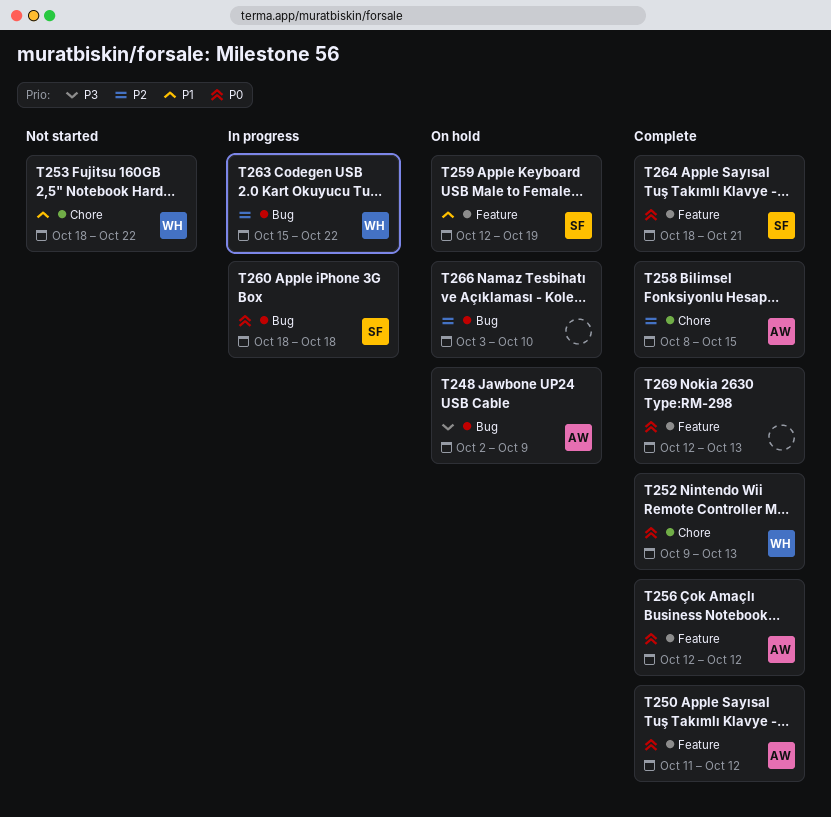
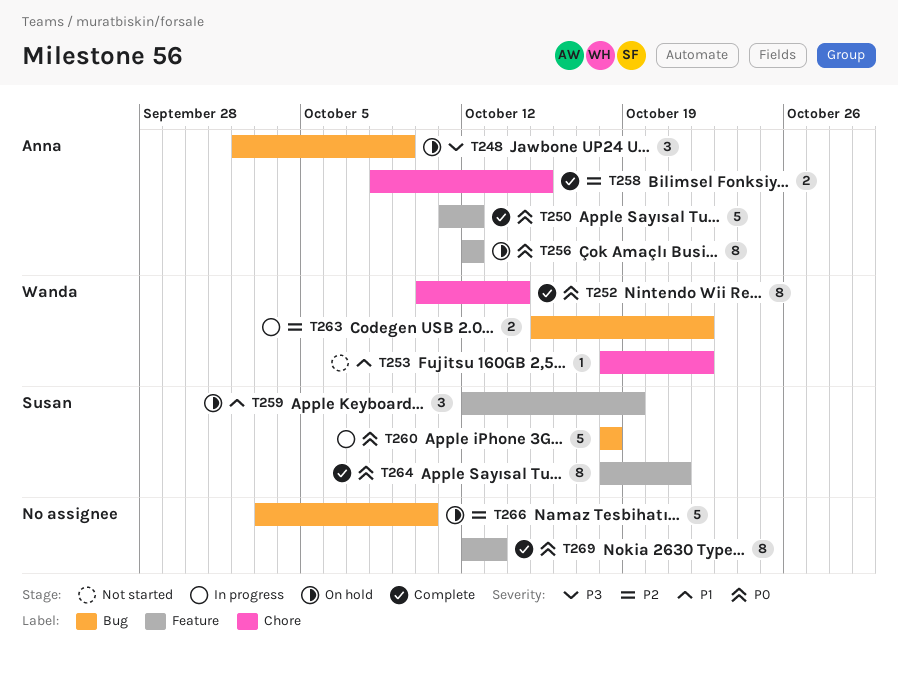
T252, start: Oct 9 -> Oct 10
T252, due: Oct 13 -> Oct 14
T256, status: Complete -> On hold

